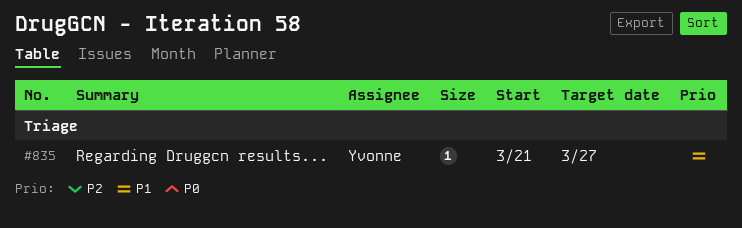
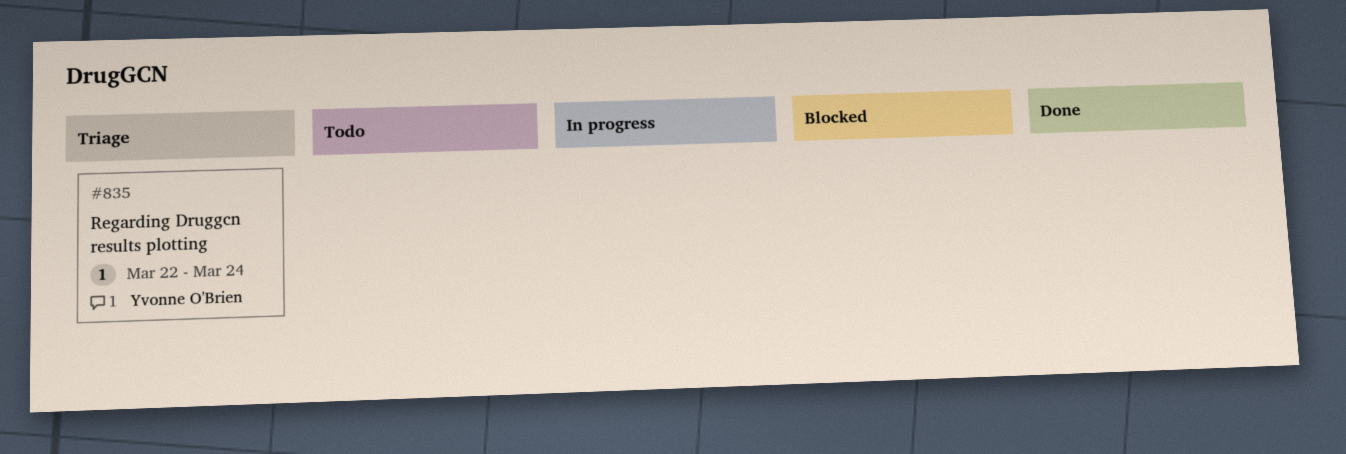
#835, start: Mar 21 -> Mar 22
#835, due: Mar 27 -> Mar 24

